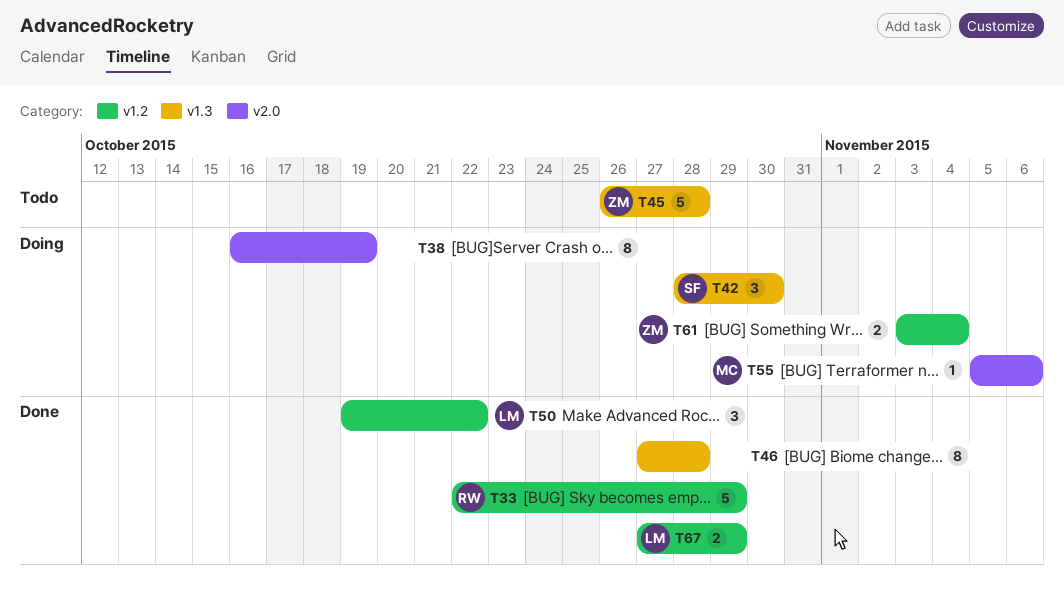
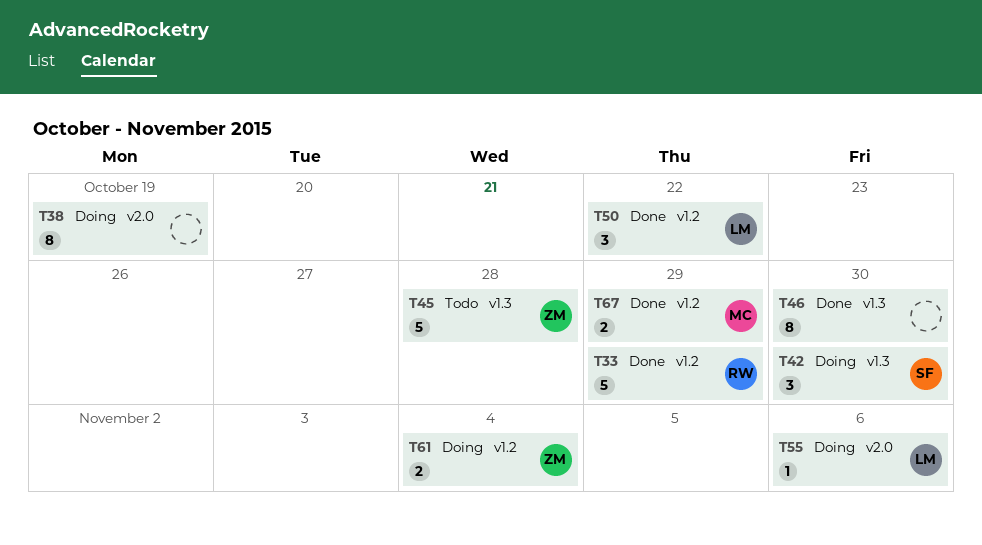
T46, due: Oct 28 -> Oct 30
T55, owner: MC -> LM
T67, owner: LM -> MC

